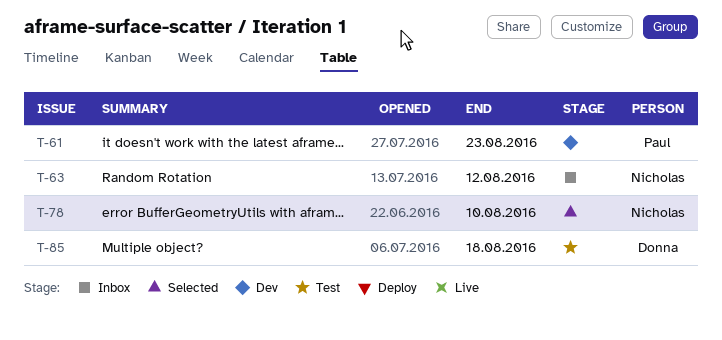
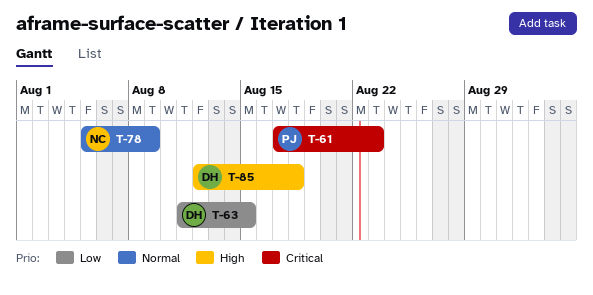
T-63, owner: Nicholas -> Donna
T-63, due: Aug 12 -> Aug 15
T-78, due: Aug 10 -> Aug 9

